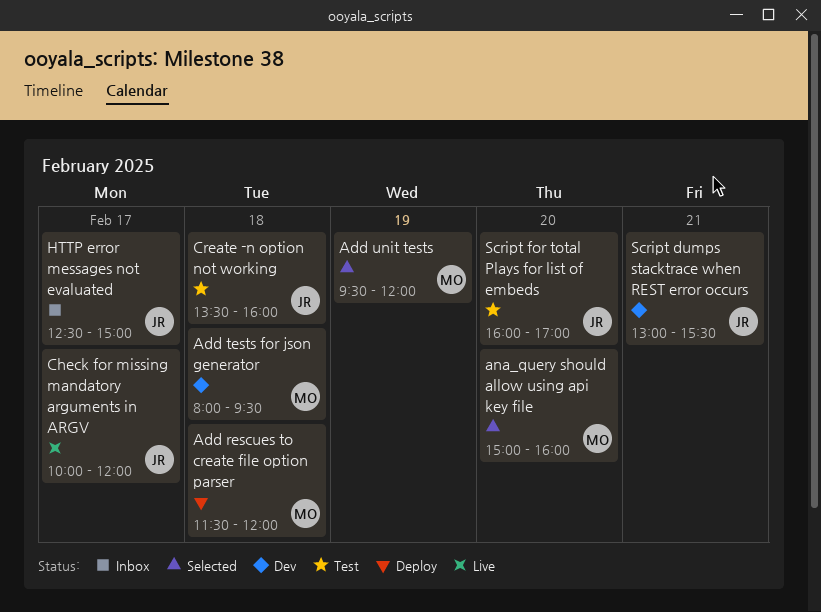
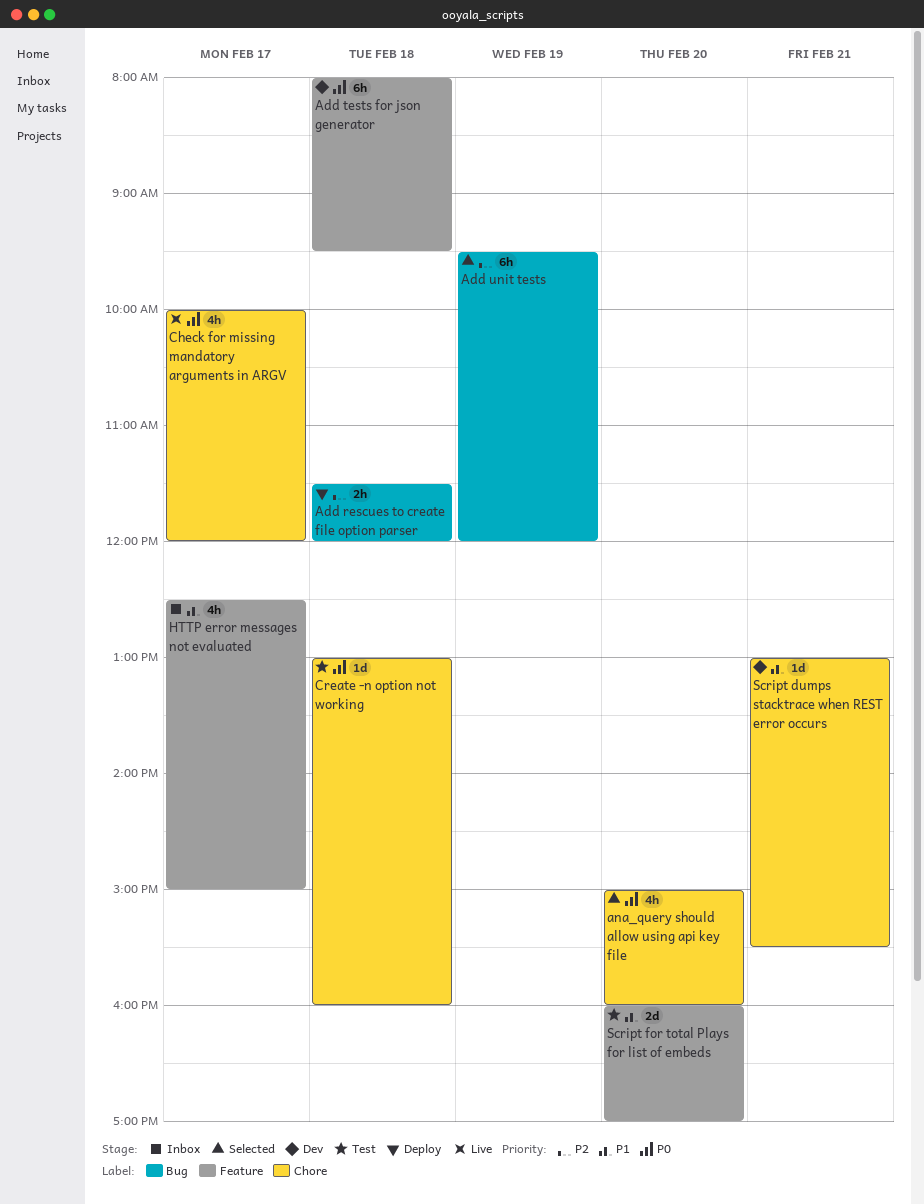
Create -n option not working, begins: 13:30 -> 13:00

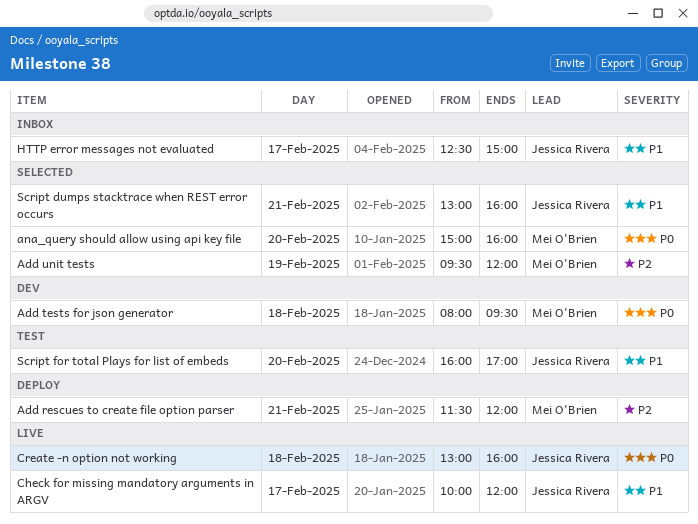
Add rescues to create file option parser, day: Feb 18 -> Feb 21
Check for missing mandatory arguments in ARGV, priority: P0 -> P1
Create -n option not working, status: Test -> Live
Script dumps stacktrace when REST error occurs, status: Dev -> Selected
Script dumps stacktrace when REST error occurs, ends: 15:30 -> 16:00

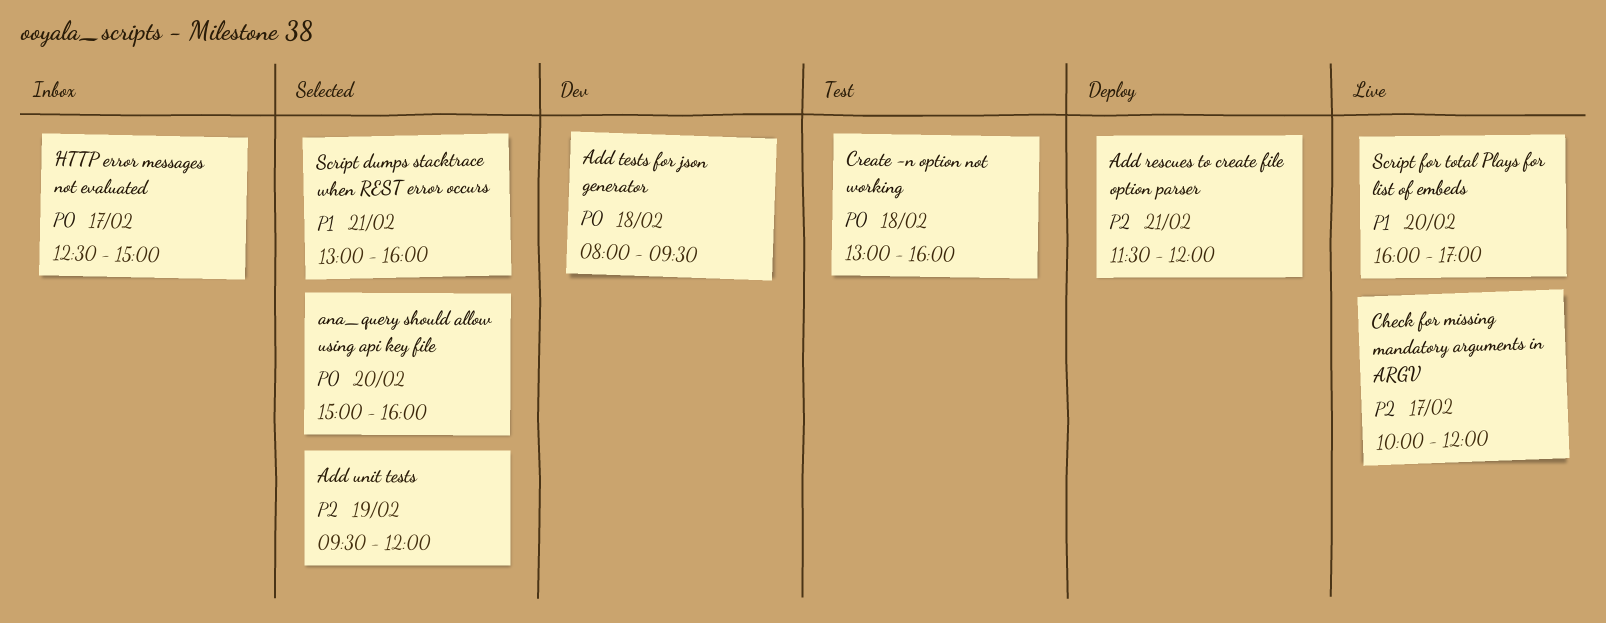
Check for missing mandatory arguments in ARGV, priority: P1 -> P2
Create -n option not working, status: Live -> Test
HTTP error messages not evaluated, priority: P1 -> P0
Script for total Plays for list of embeds, status: Test -> Live

